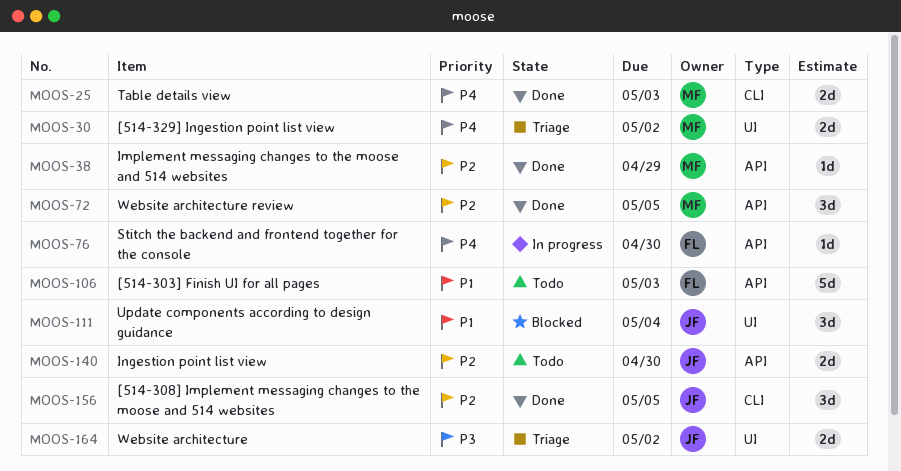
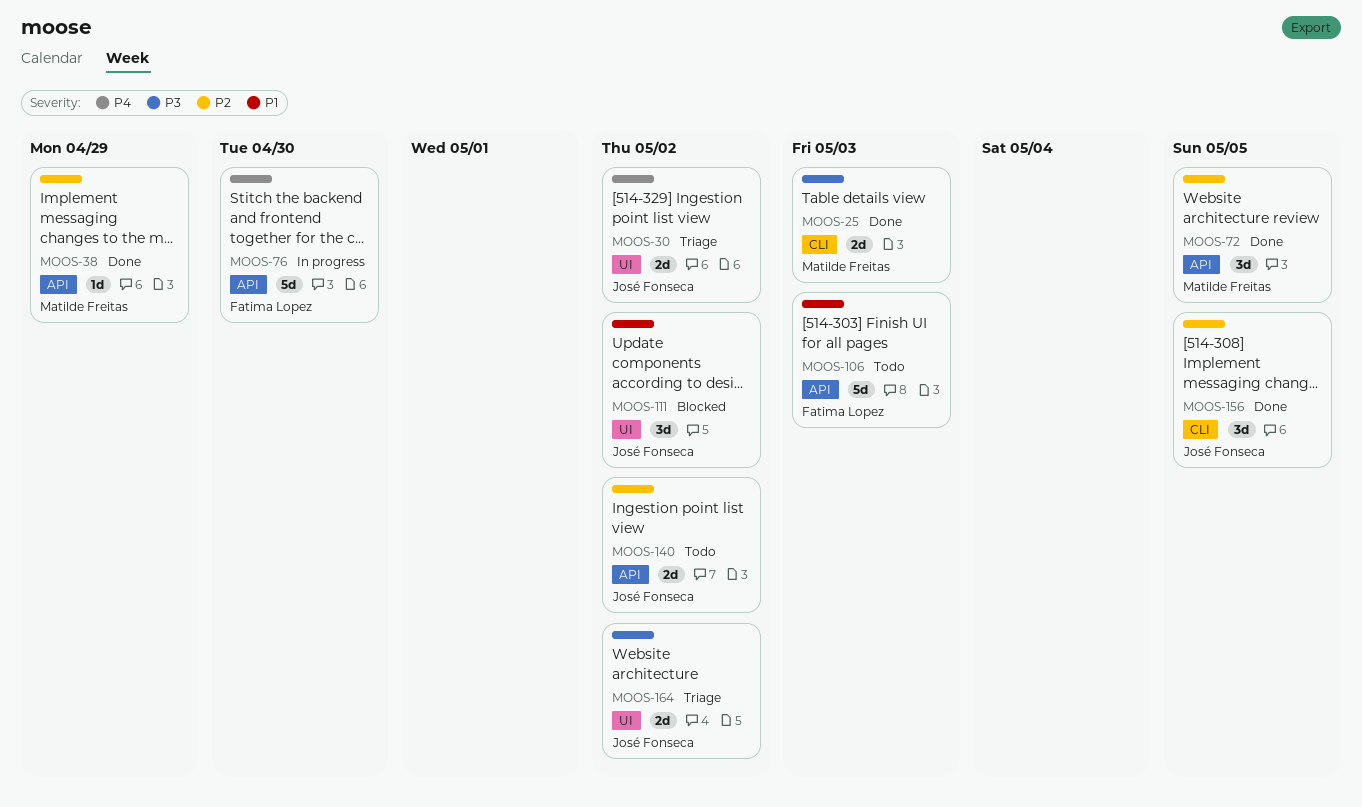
MOOS-25, priority: P4 -> P3
MOOS-30, owner: Matilde Freitas -> José Fonseca
MOOS-76, estimate: 1d -> 5d
MOOS-111, due: May 4 -> May 2
MOOS-140, due: Apr 30 -> May 2

